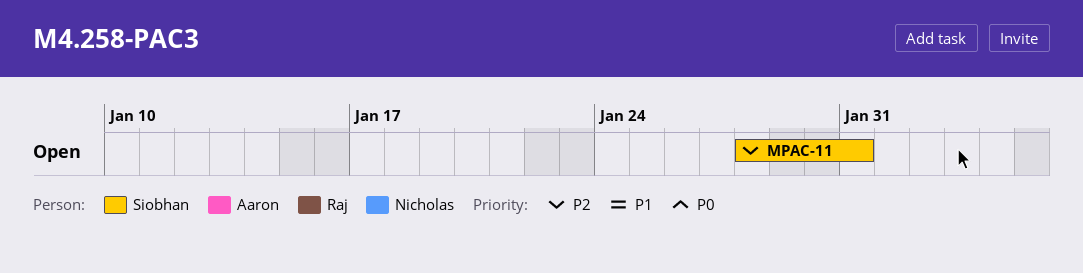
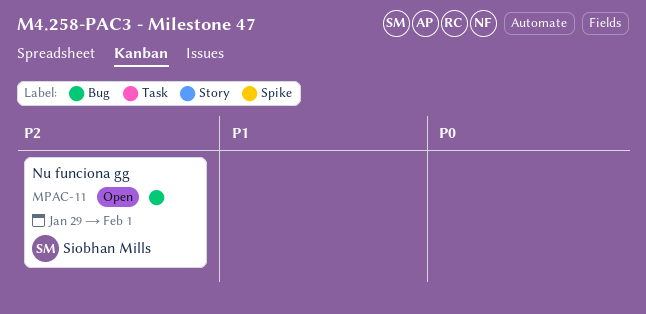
MPAC-11, start: Jan 28 -> Jan 29
MPAC-11, due: Jan 31 -> Feb 1

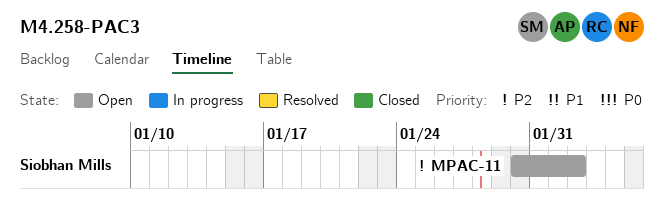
MPAC-11, start: Jan 29 -> Jan 30
MPAC-11, due: Feb 1 -> Feb 2

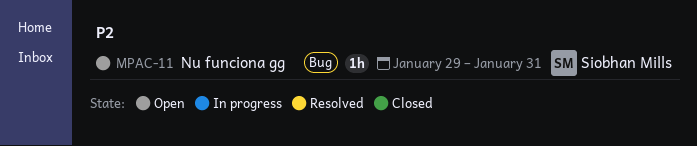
MPAC-11, start: Jan 30 -> Jan 29
MPAC-11, due: Feb 2 -> Jan 31

